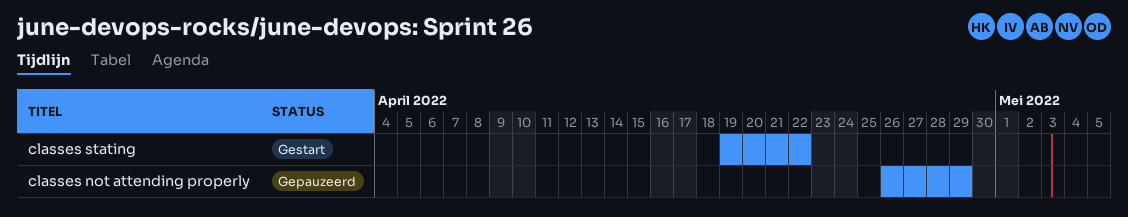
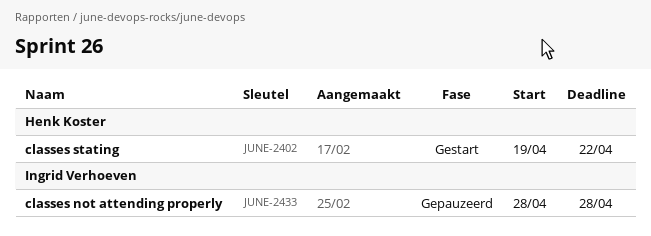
classes not attending properly, start: Apr 26 -> Apr 28
classes not attending properly, due: Apr 29 -> Apr 28

